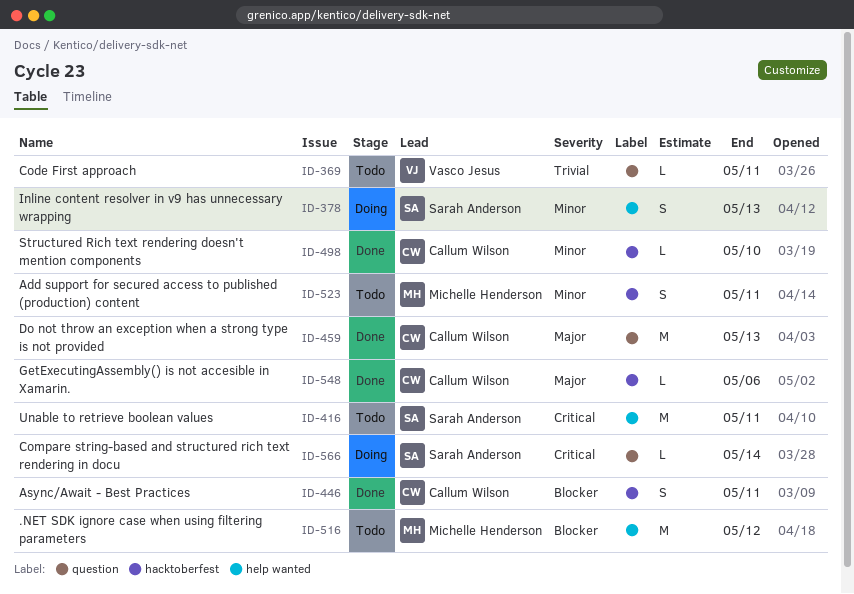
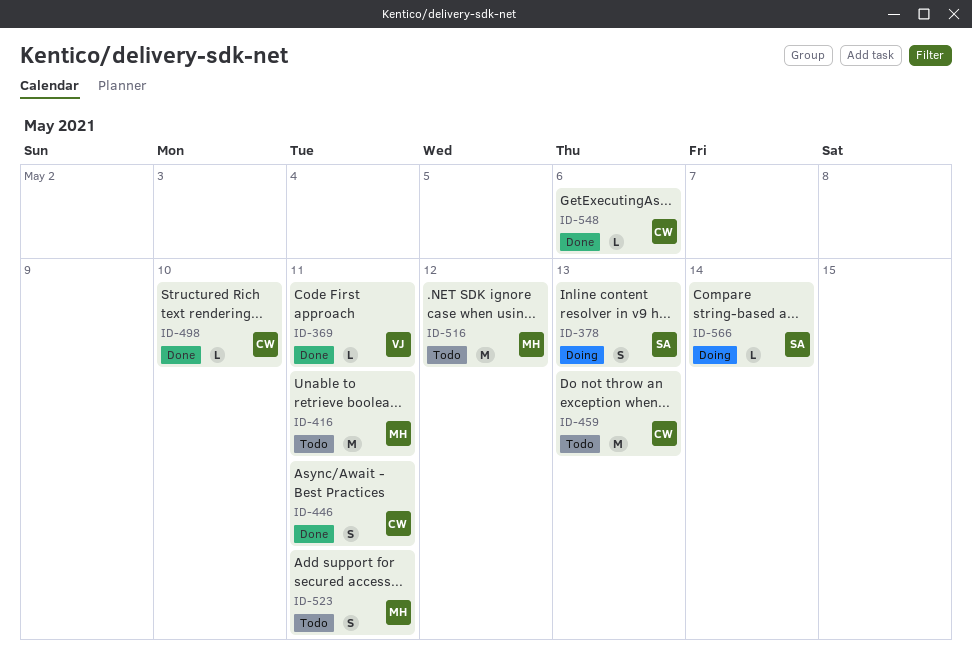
ID-369, status: Todo -> Done
ID-416, owner: Sarah Anderson -> Michelle Henderson
ID-459, status: Done -> Todo

